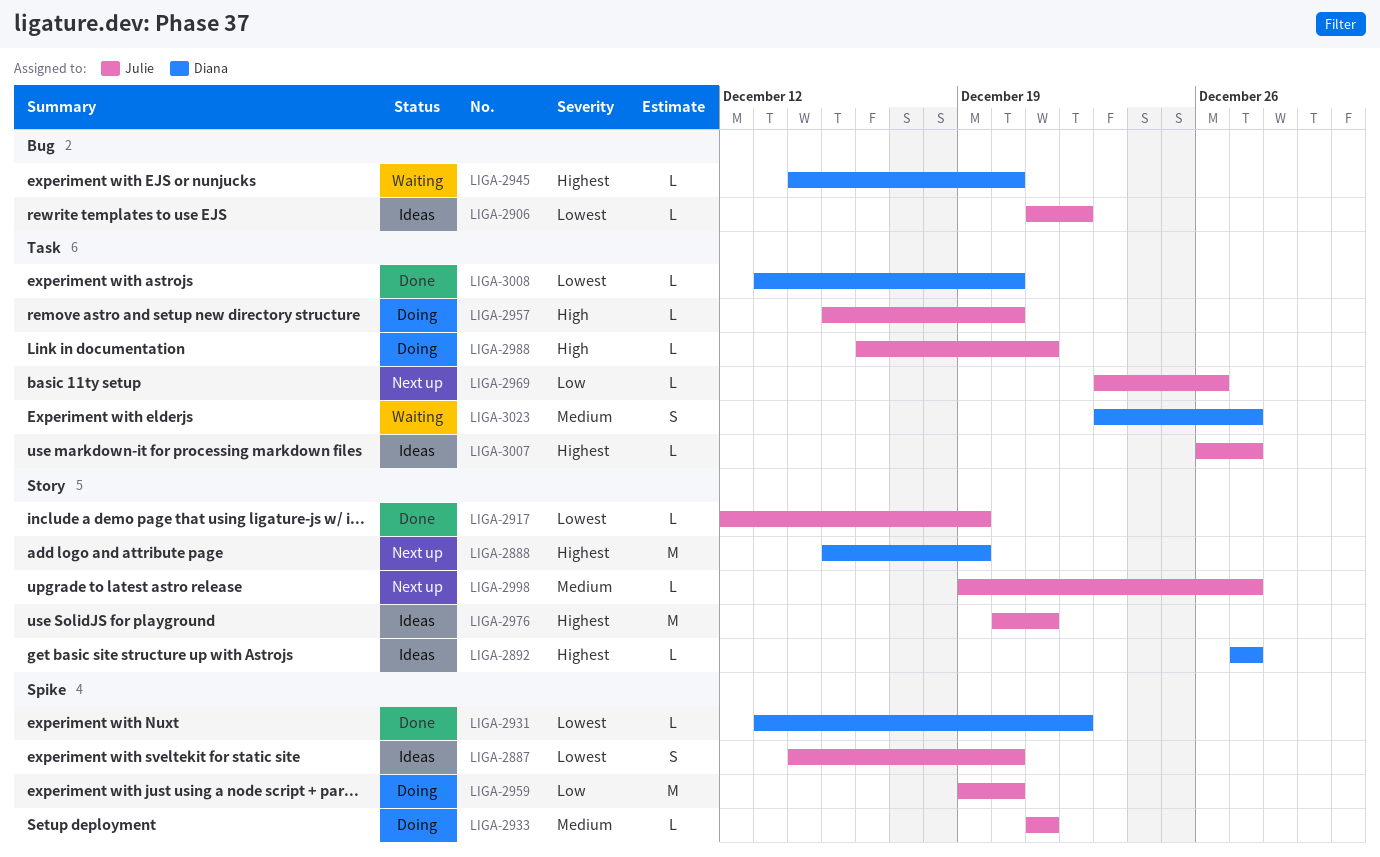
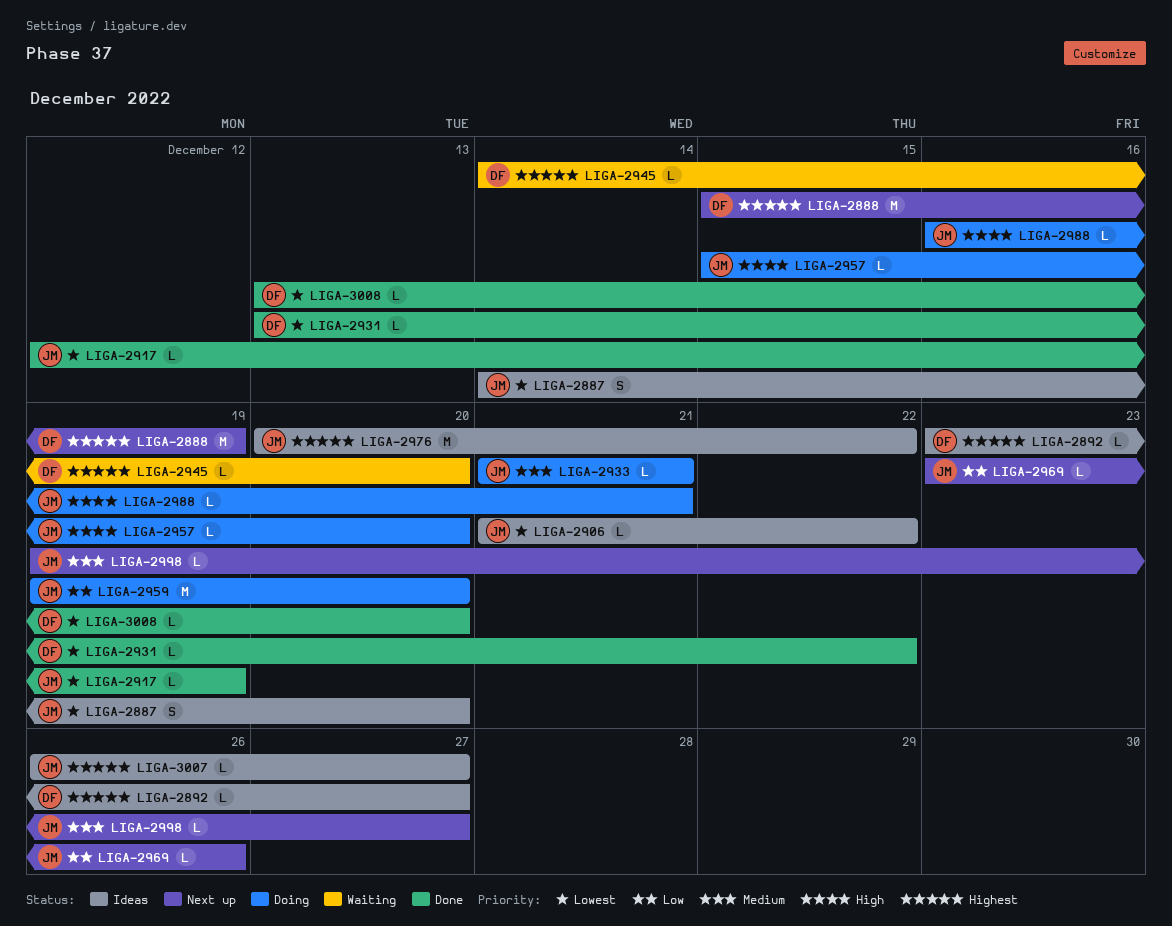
LIGA-2892, start: Dec 27 -> Dec 23
LIGA-2976, due: Dec 21 -> Dec 22
LIGA-3023: present -> none

